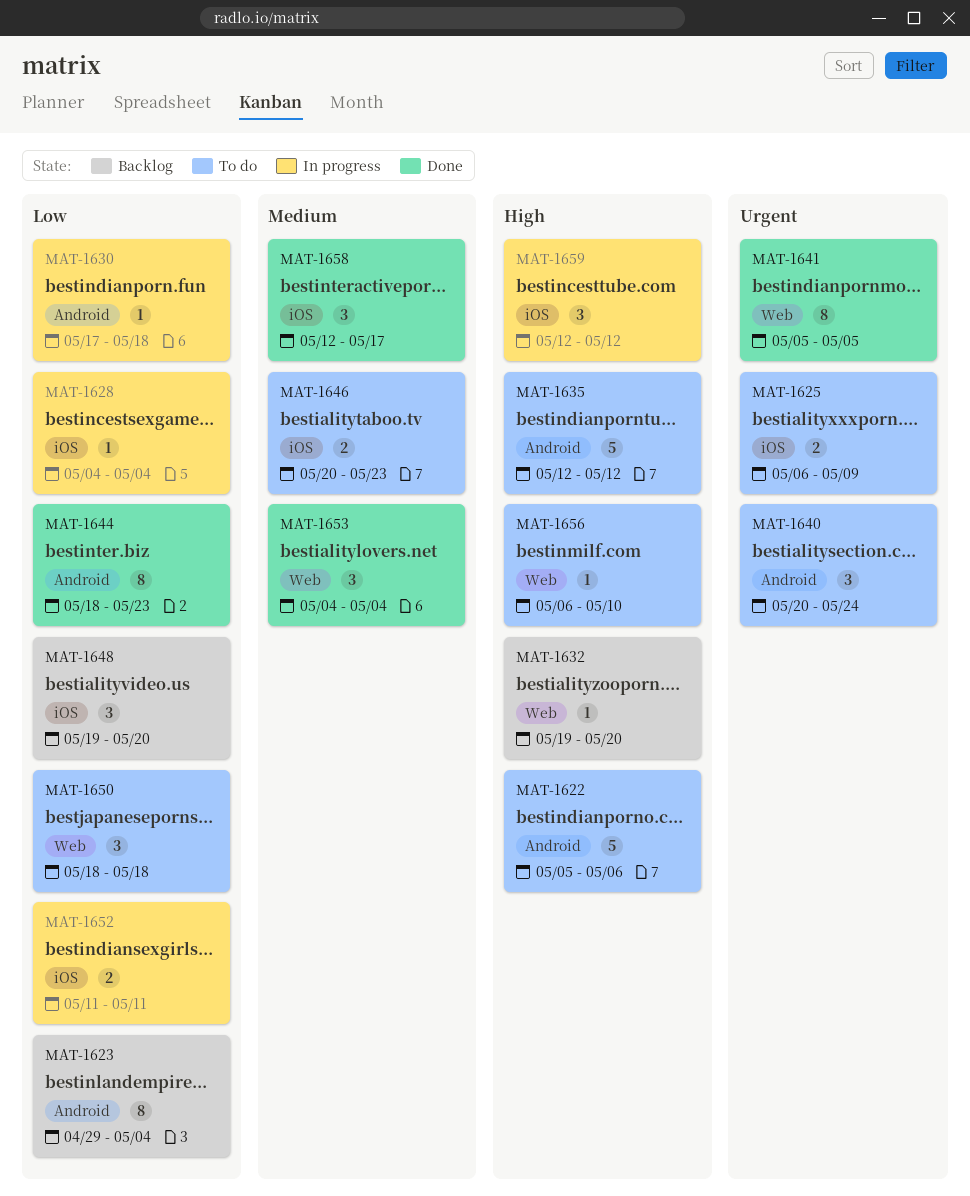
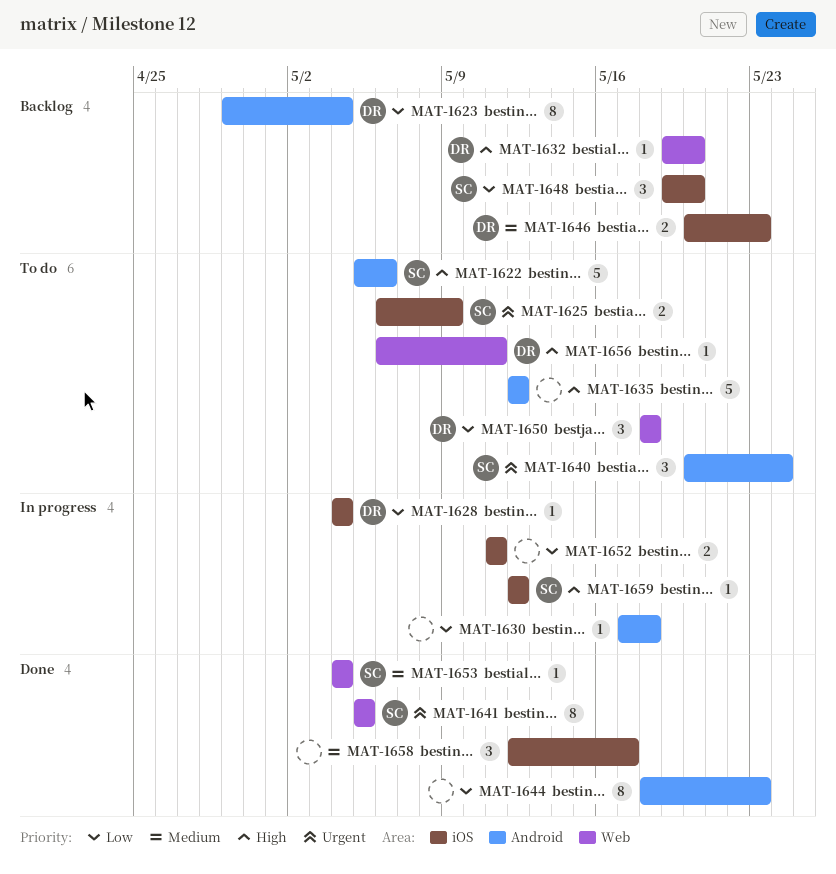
MAT-1646, status: To do -> Backlog
MAT-1653, estimate: 3 -> 1
MAT-1656, due: May 10 -> May 11
MAT-1659, estimate: 3 -> 1

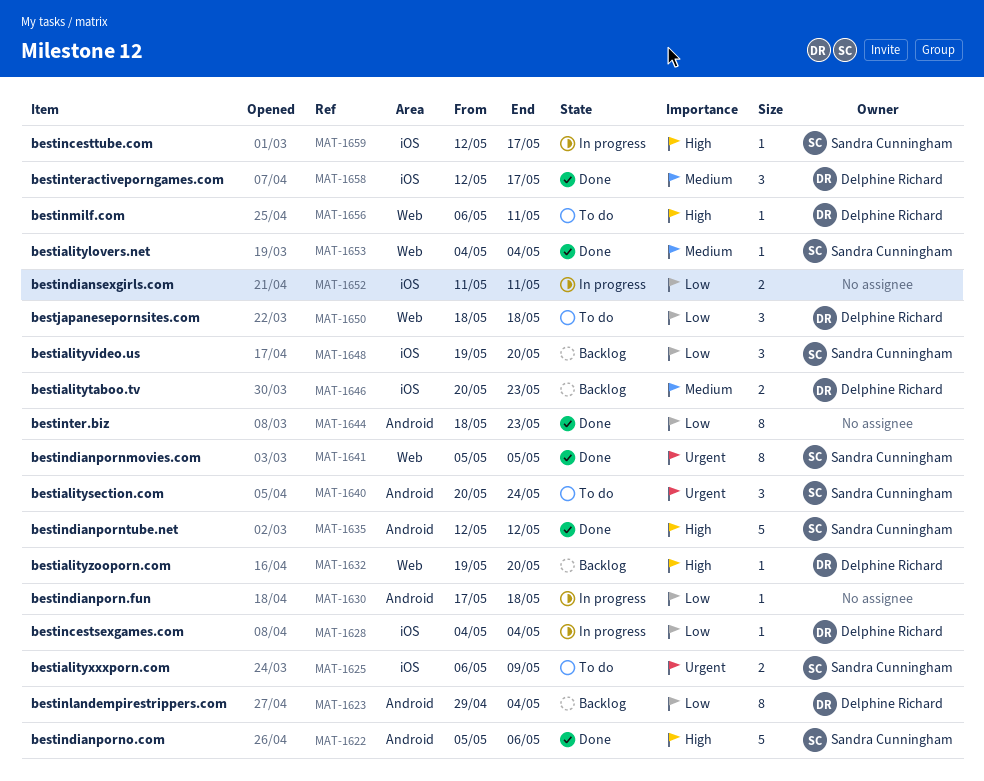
MAT-1622, status: To do -> Done
MAT-1635, status: To do -> Done
MAT-1635, owner: none -> Sandra Cunningham
MAT-1658, owner: none -> Delphine Richard
MAT-1659, due: May 12 -> May 17

